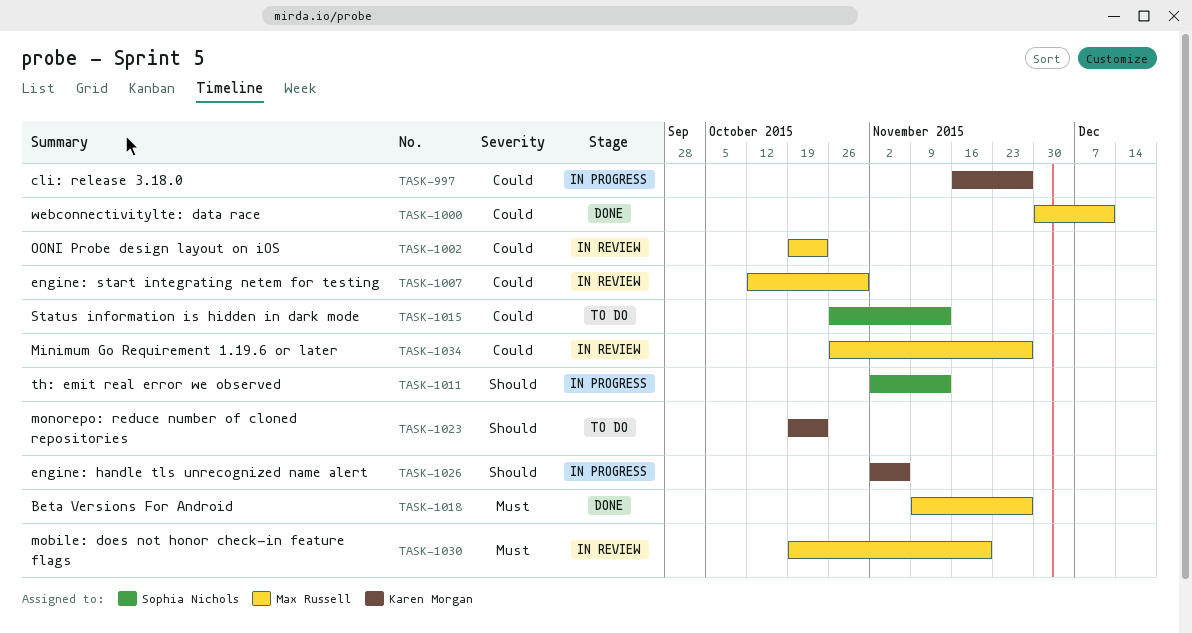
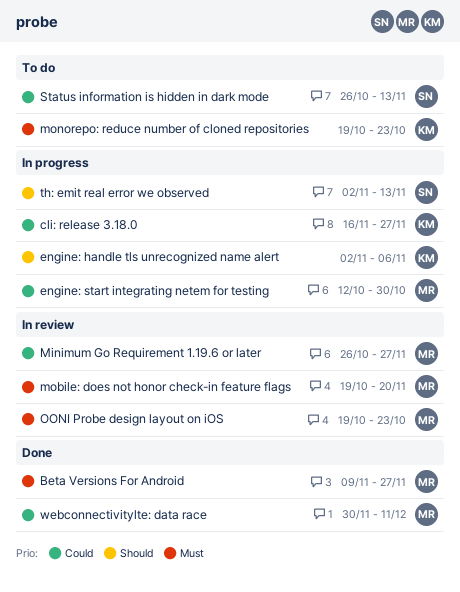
engine: start integrating netem for testing, status: In review -> In progress
monorepo: reduce number of cloned repositories, priority: Should -> Must
OONI Probe design layout on iOS, priority: Could -> Must

